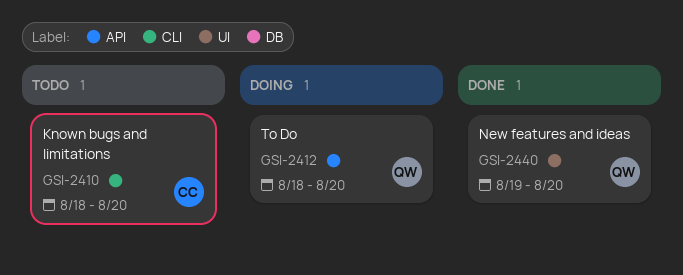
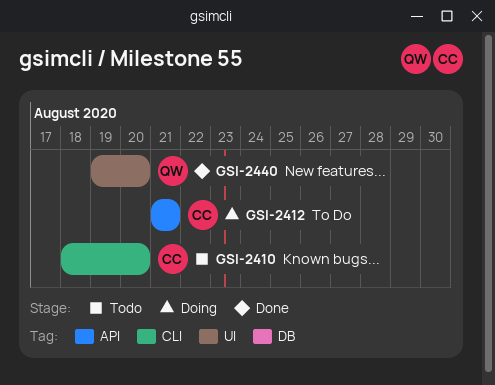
GSI-2412, owner: QW -> CC
GSI-2412, start: Aug 18 -> Aug 21
GSI-2412, due: Aug 20 -> Aug 21

